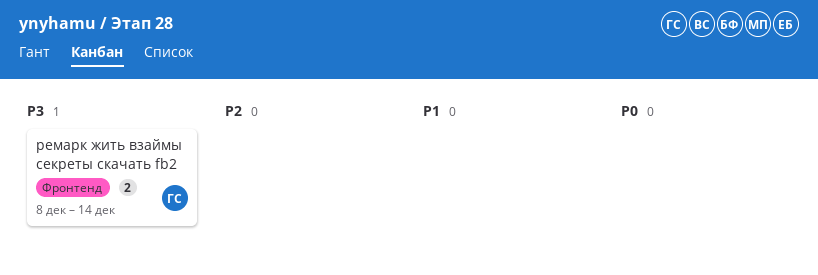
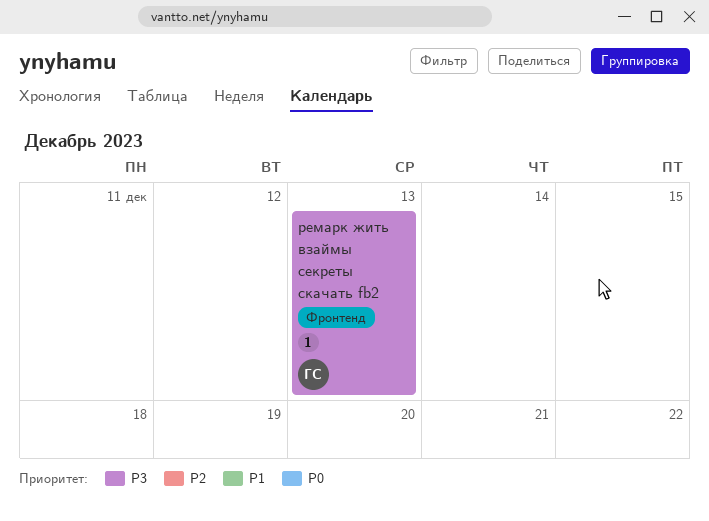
ремарк жить взаймы секреты скачать fb2, estimate: 2 -> 1
ремарк жить взаймы секреты скачать fb2, due: Dec 14 -> Dec 13

